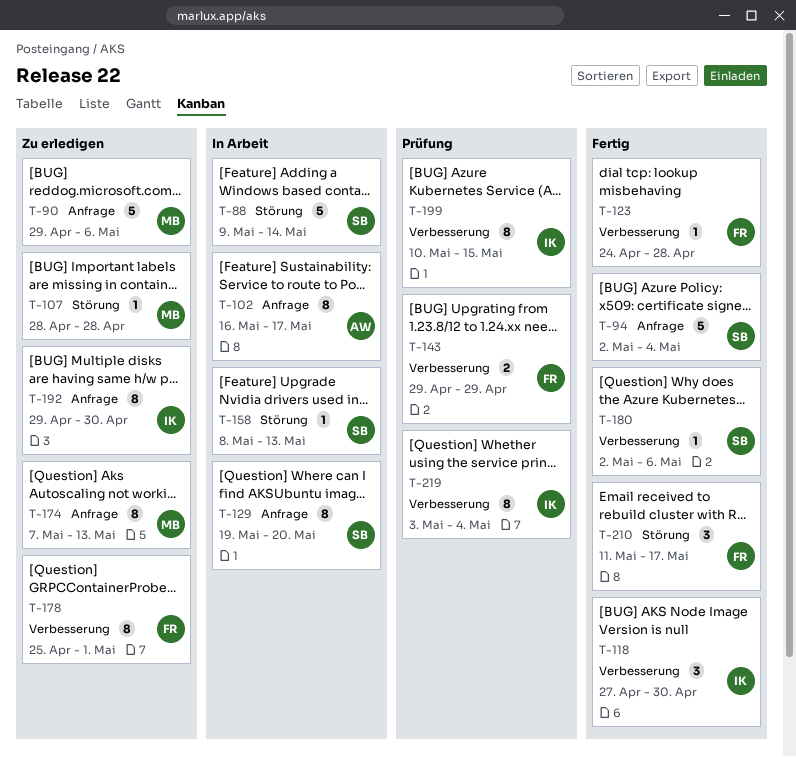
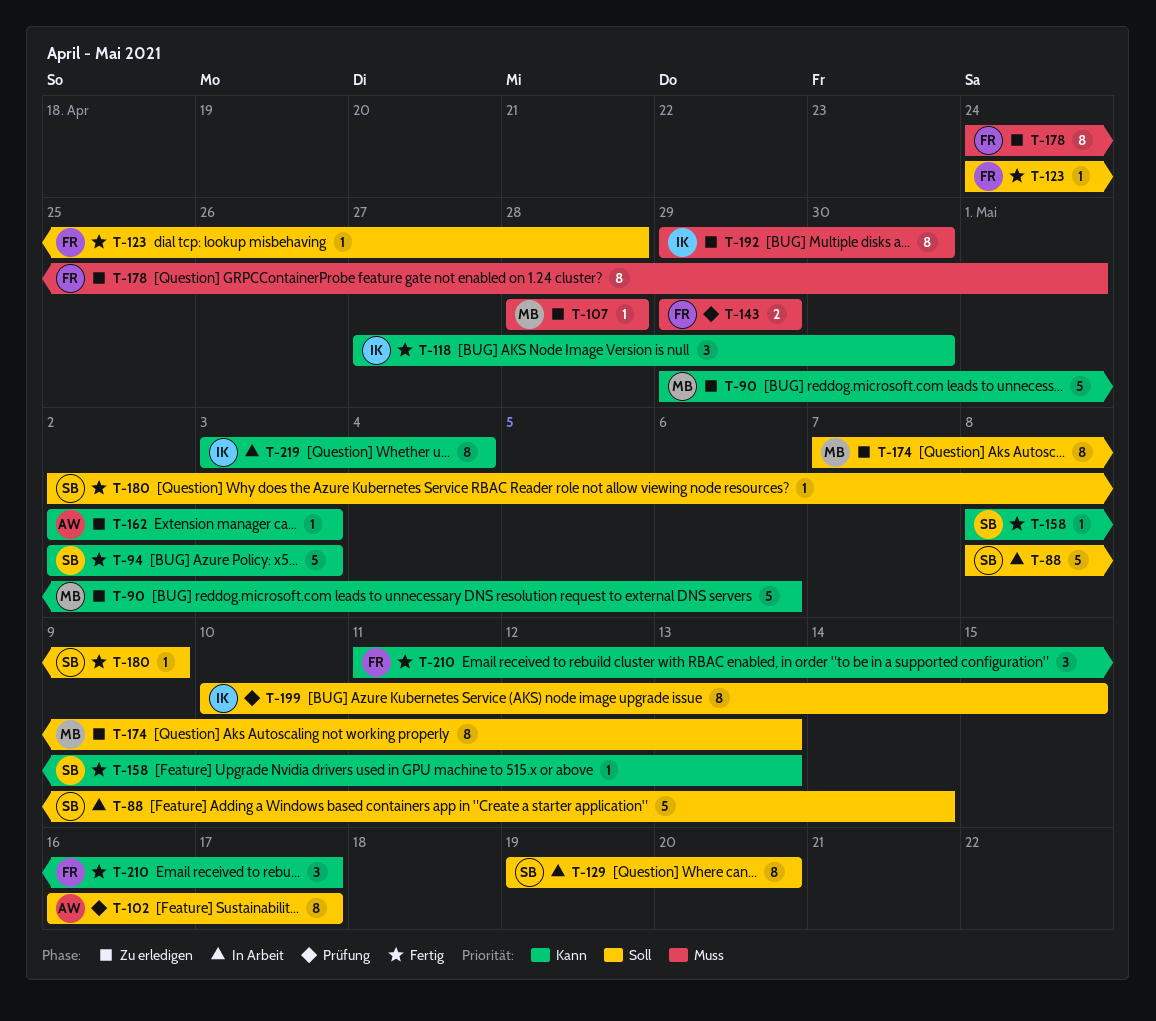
T-88, start: May 9 -> May 8
T-94, due: May 4 -> May 3
T-102, status: In Arbeit -> Prüfung
T-158, status: In Arbeit -> Fertig
T-162: none -> present
T-178, start: Apr 25 -> Apr 24
T-180, due: May 6 -> May 9
T-219, status: Prüfung -> In Arbeit

